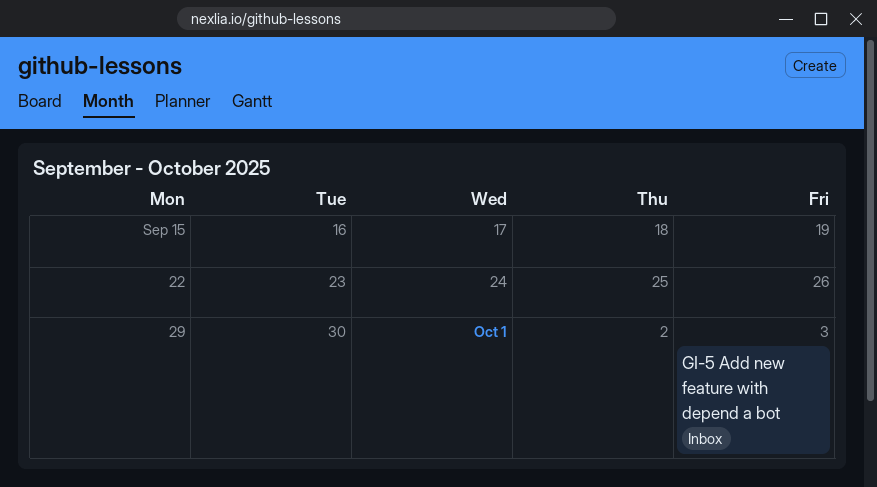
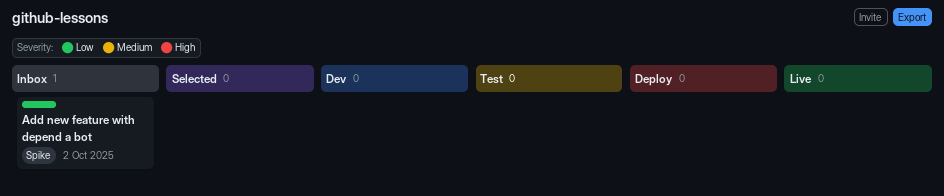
Add new feature with depend a bot, due: Oct 3 -> Oct 2

